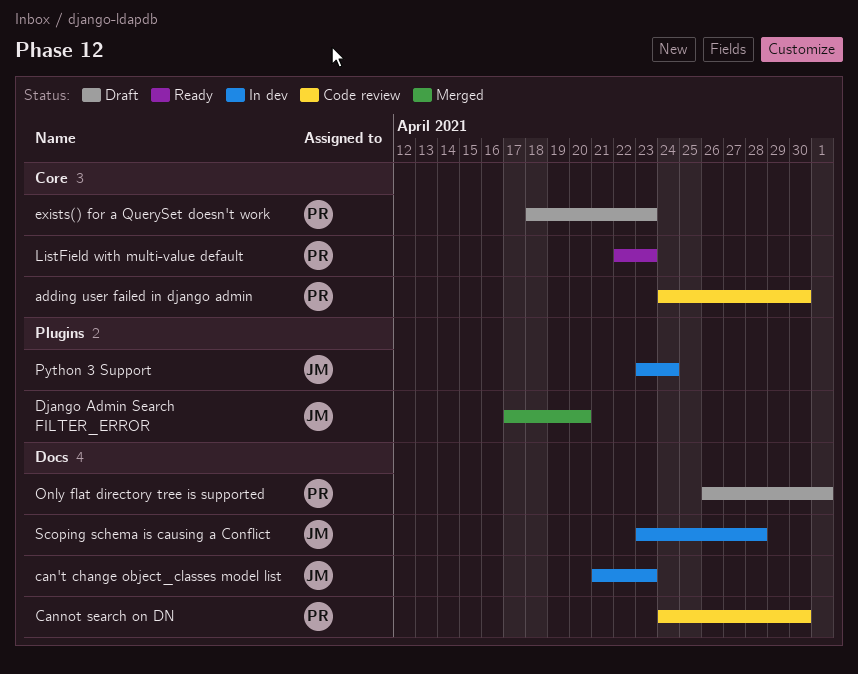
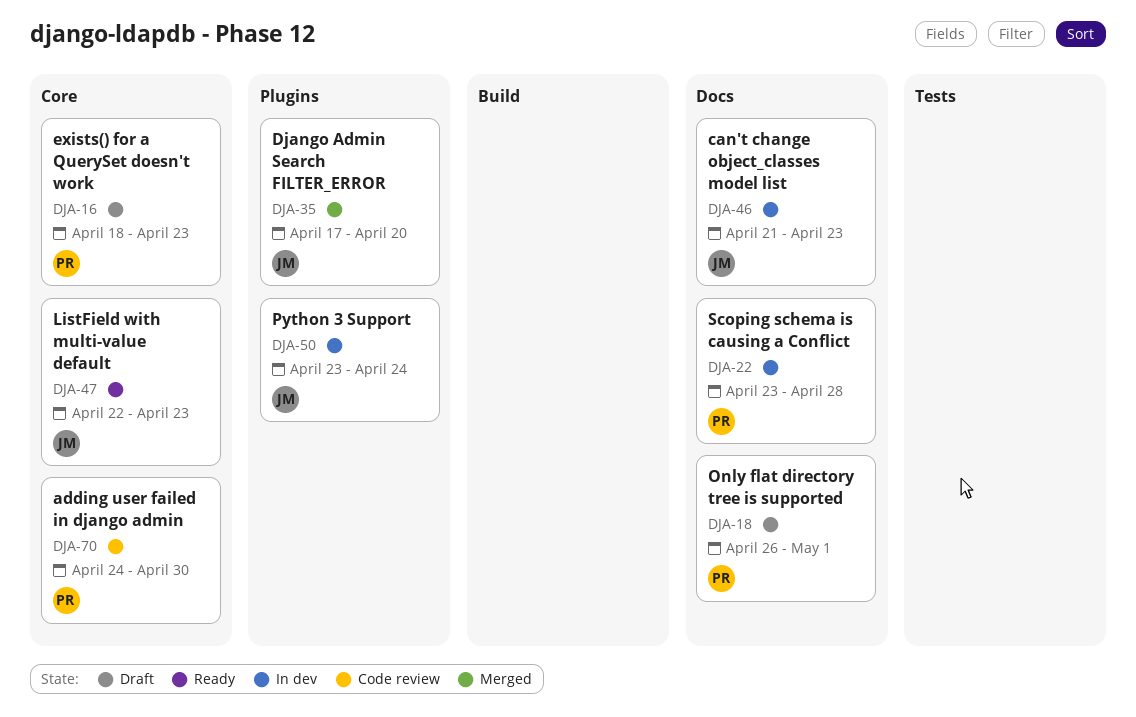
Cannot search on DN: present -> none
ListField with multi-value default, owner: PR -> JM
Scoping schema is causing a Conflict, owner: JM -> PR

